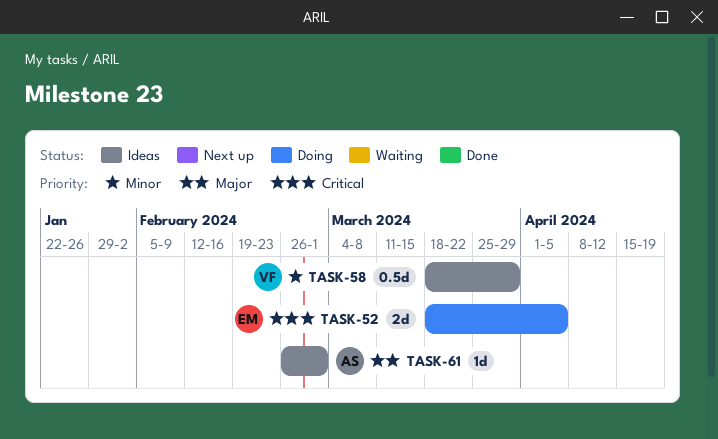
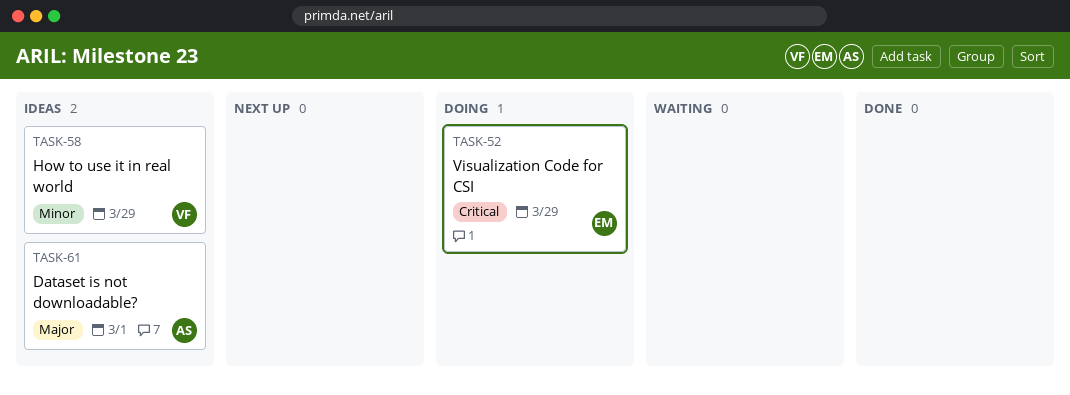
TASK-52, due: Apr 5 -> Mar 29

